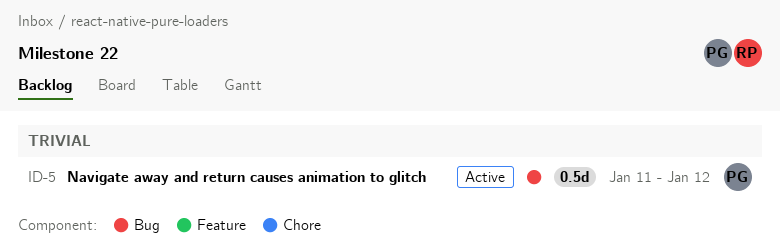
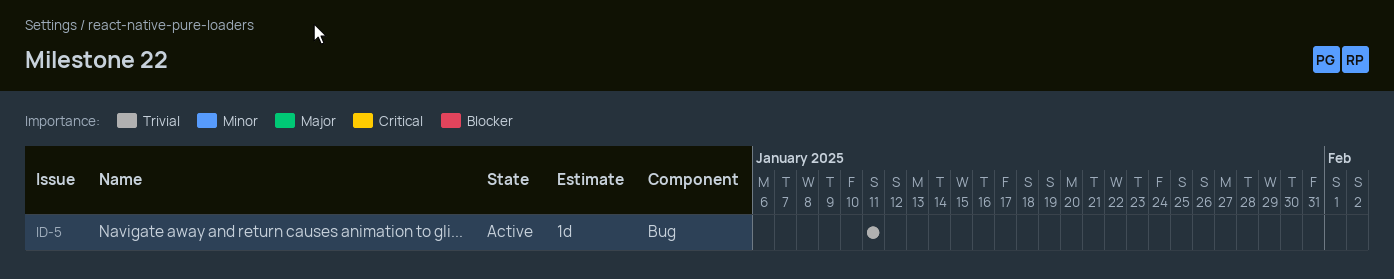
ID-5, estimate: 0.5d -> 1d
ID-5, due: Jan 12 -> Jan 11

